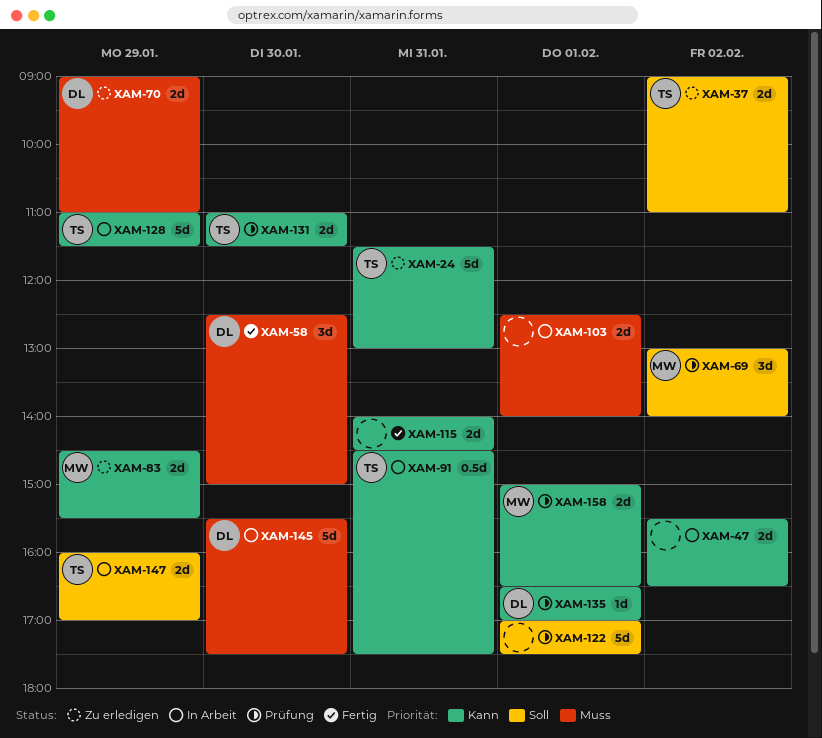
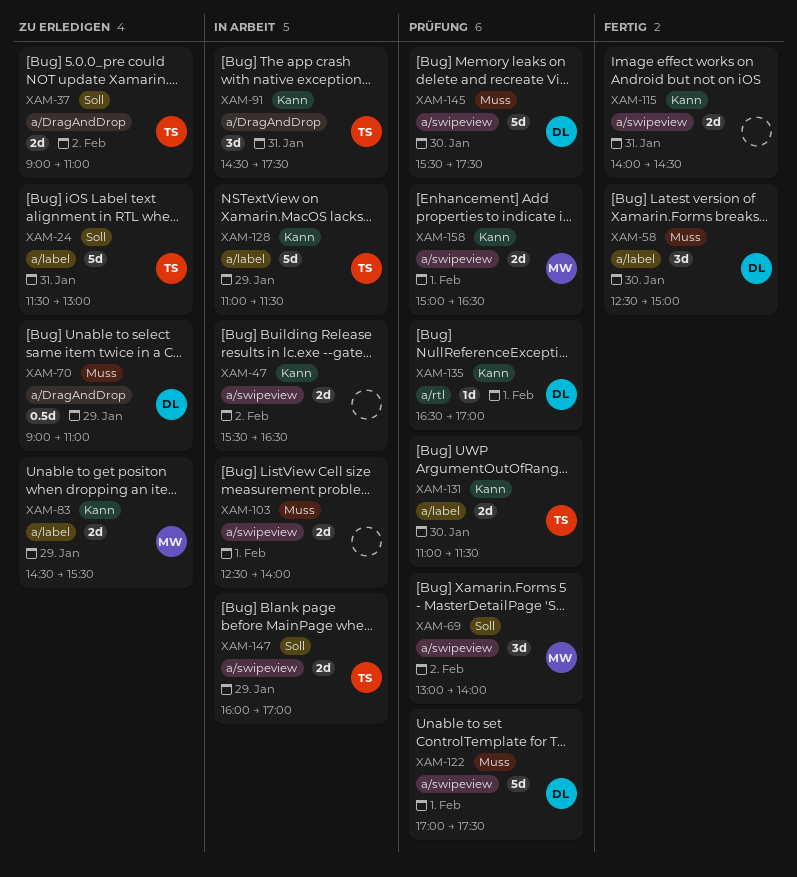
XAM-24, priority: Kann -> Soll
XAM-70, estimate: 2d -> 0.5d
XAM-91, estimate: 0.5d -> 3d
XAM-122, owner: none -> DL
XAM-122, priority: Soll -> Muss
XAM-145, status: In Arbeit -> Prüfung

